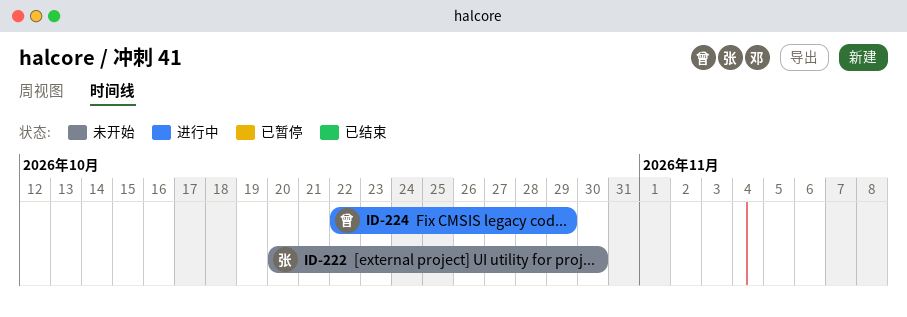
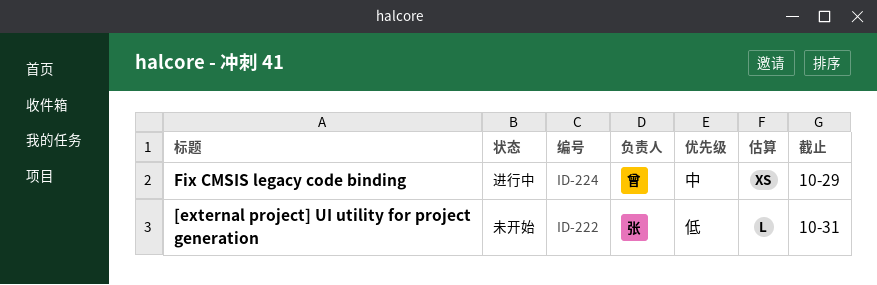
ID-222, due: Oct 30 -> Oct 31

